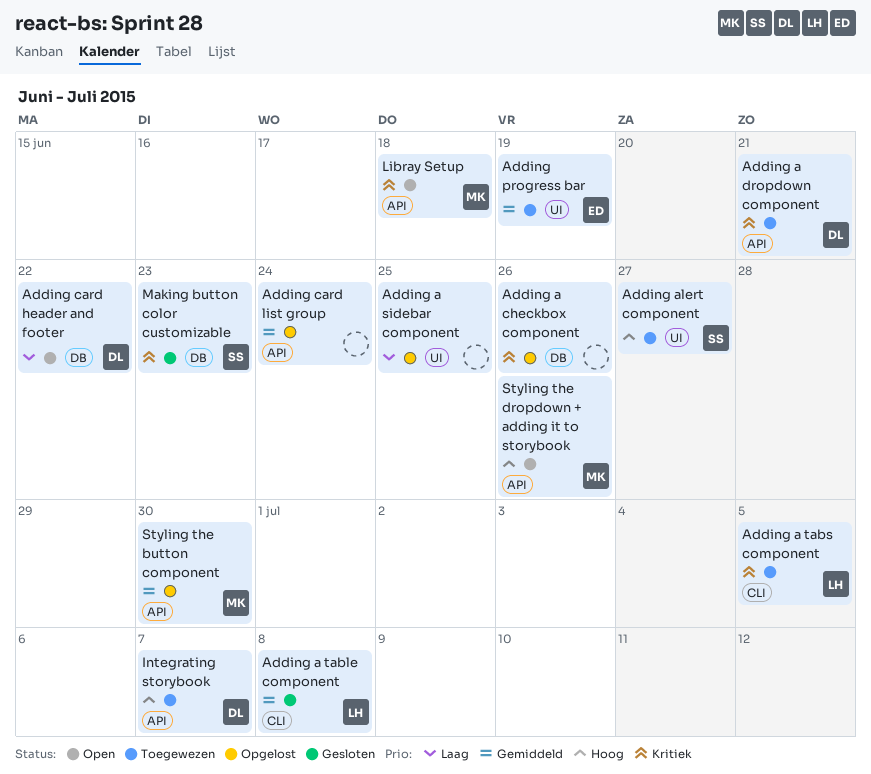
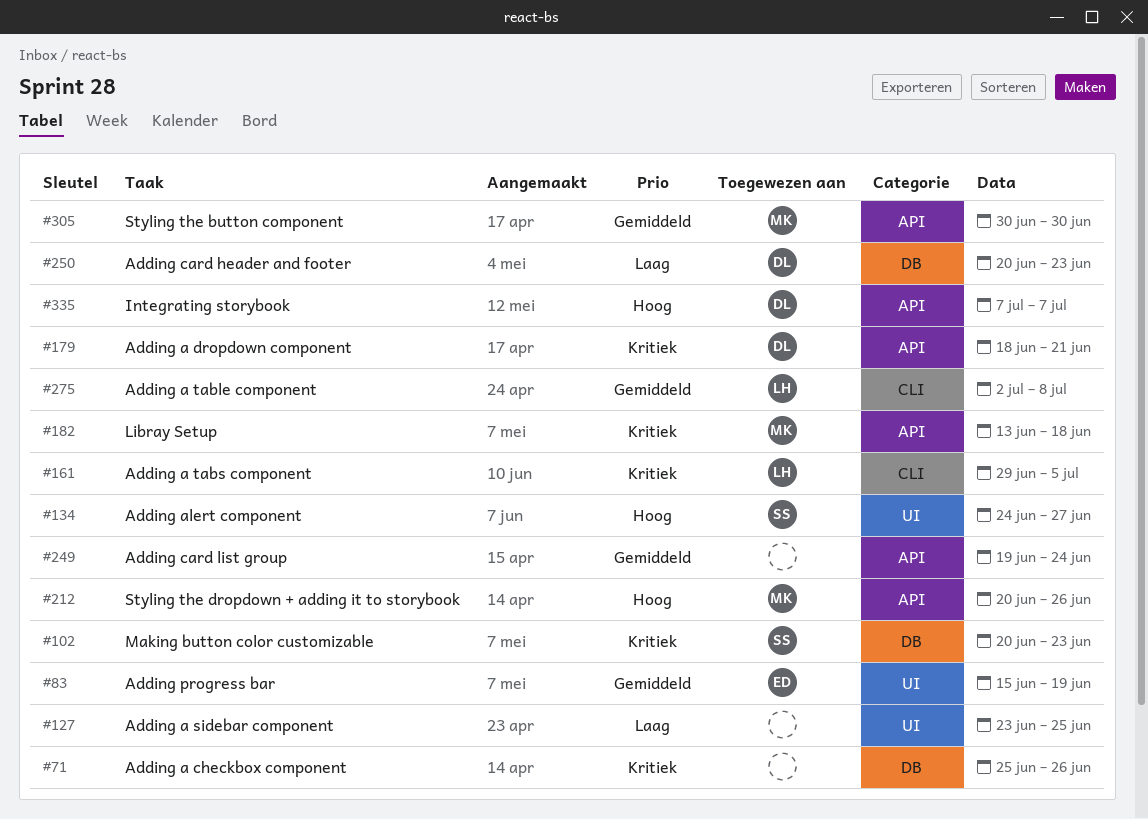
Adding card header and footer, due: Jun 22 -> Jun 23

